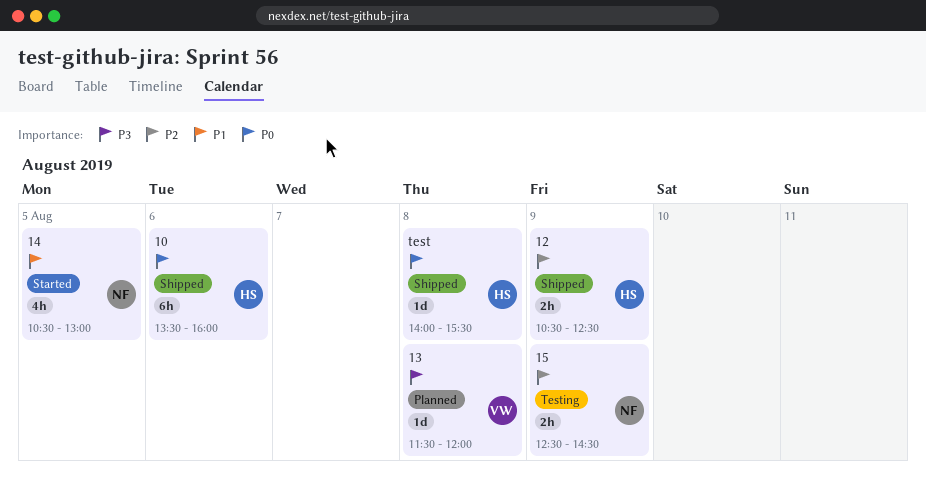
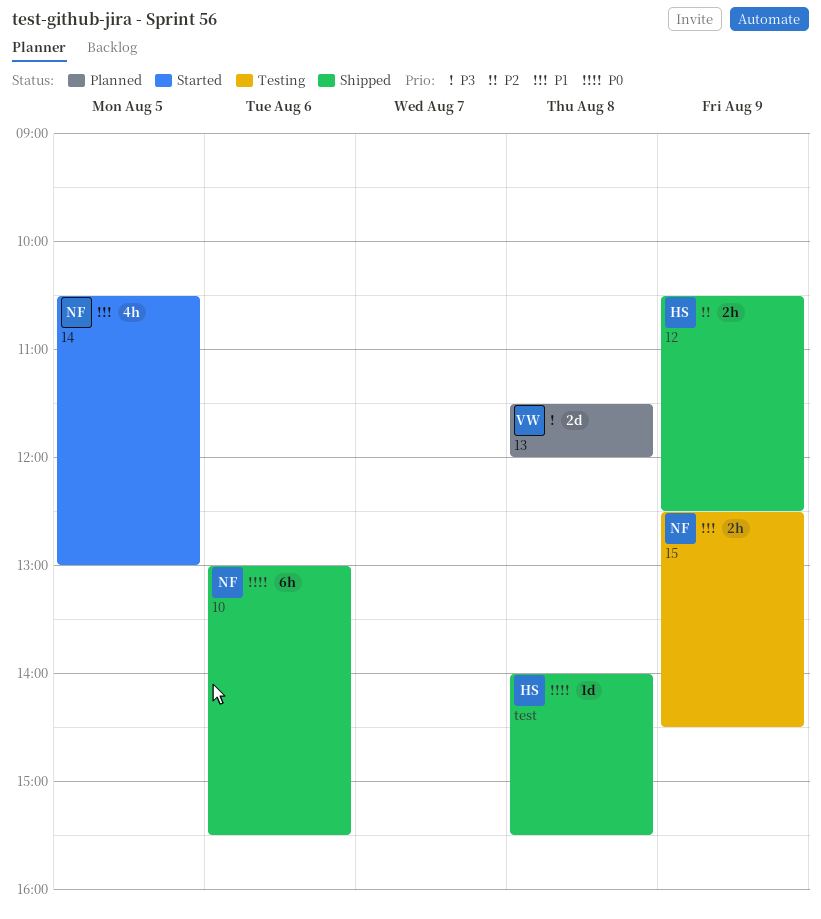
10, owner: HS -> NF
10, begins: 13:30 -> 13:00
10, ends: 16:00 -> 15:30
13, estimate: 1d -> 2d
15, priority: P2 -> P1

